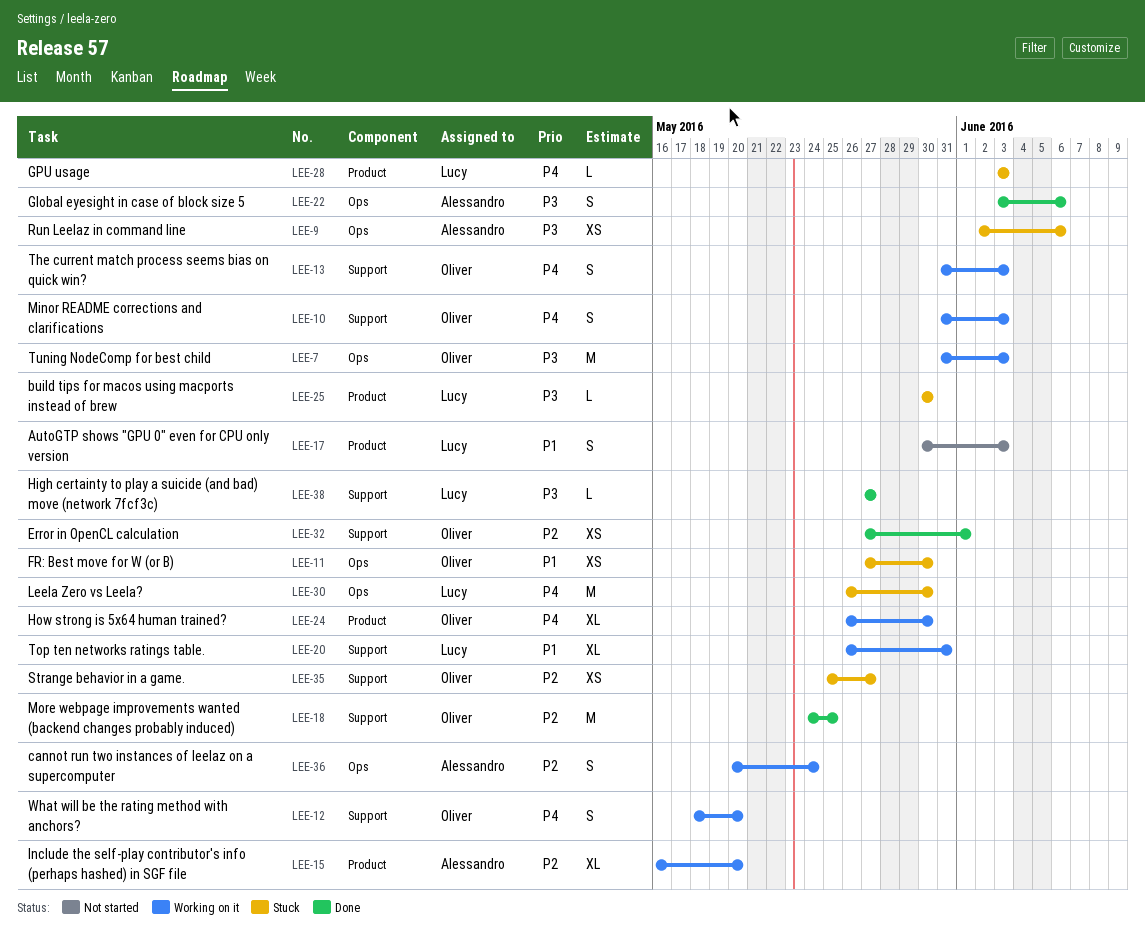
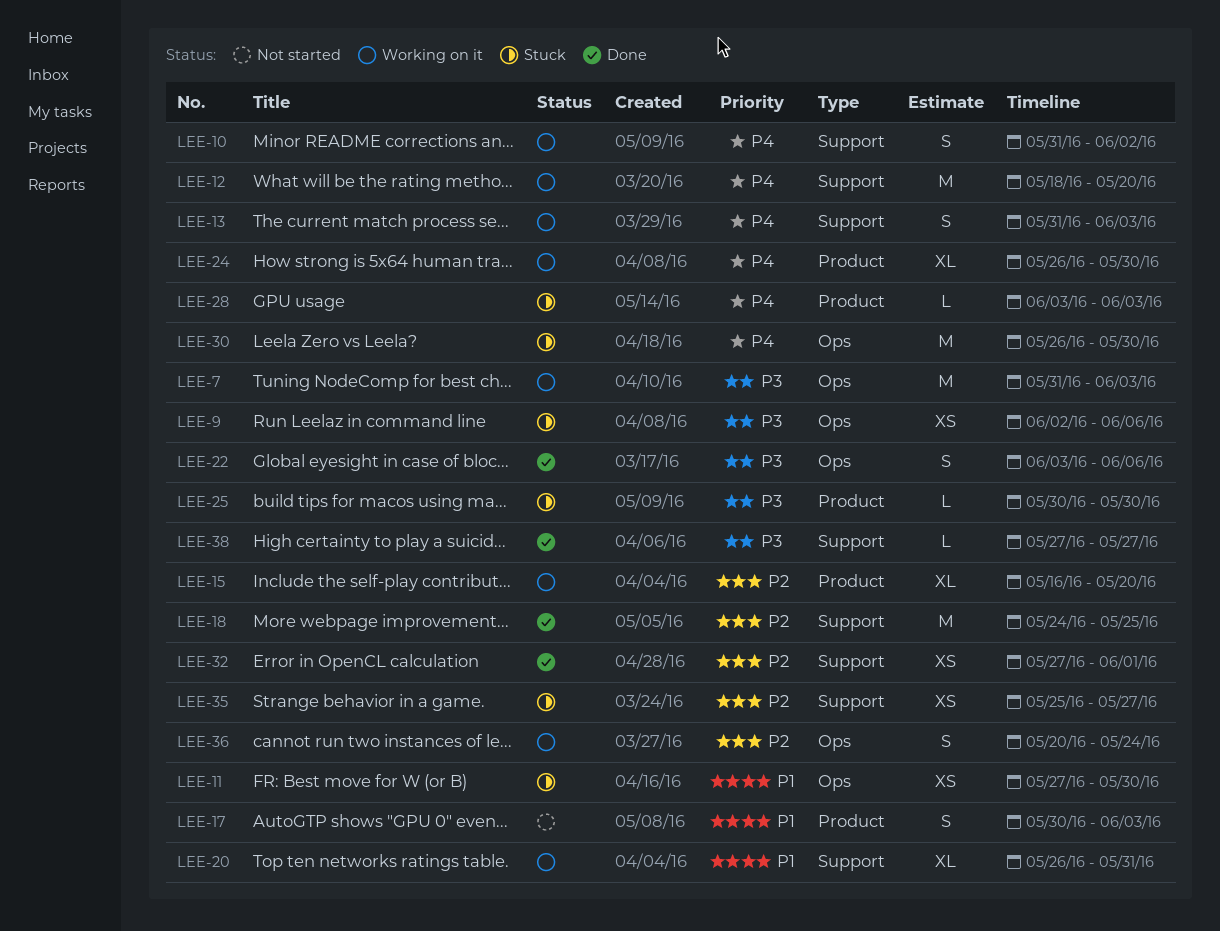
LEE-10, due: Jun 3 -> Jun 2
LEE-12, estimate: S -> M

